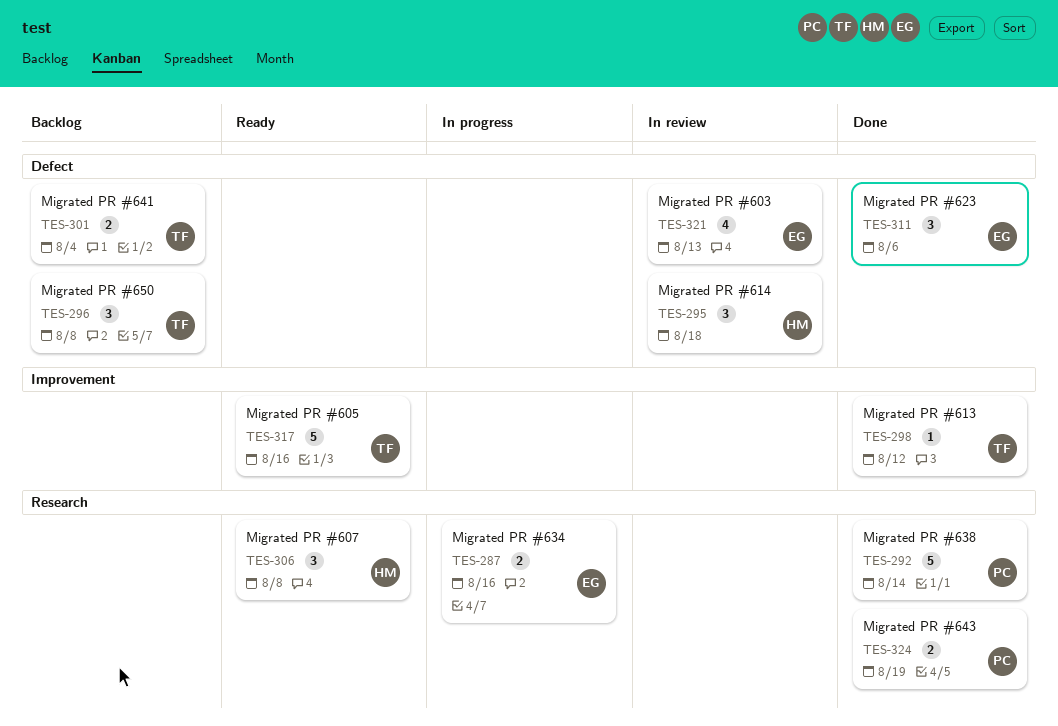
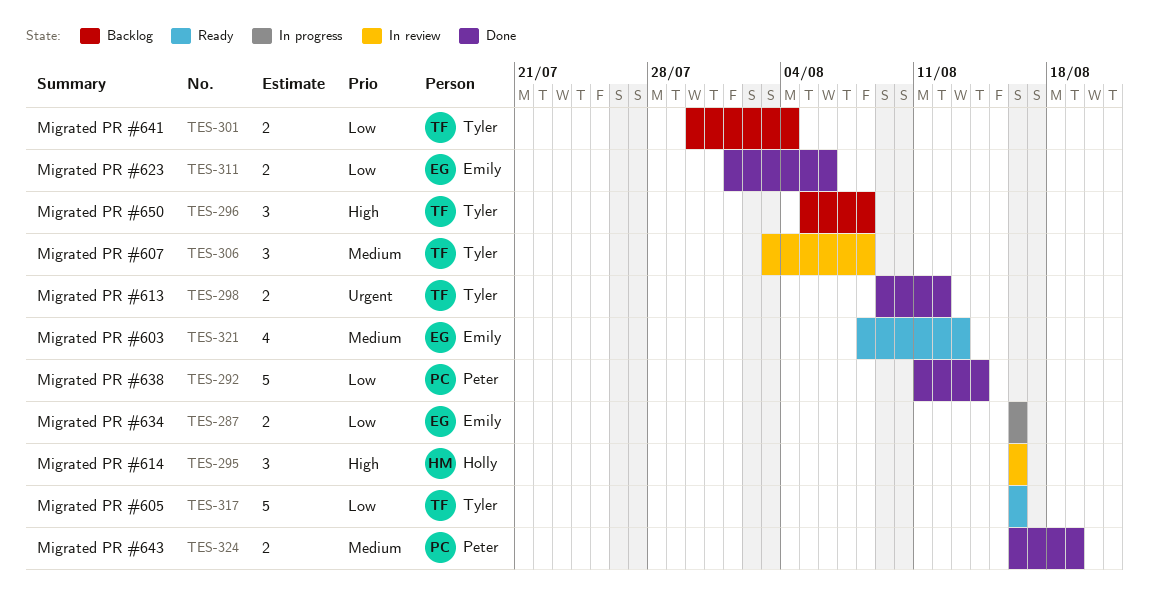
TES-295, due: Aug 18 -> Aug 16
TES-298, estimate: 1 -> 2
TES-306, status: Ready -> In review
TES-306, owner: Holly -> Tyler
TES-311, estimate: 3 -> 2
TES-321, status: In review -> Ready

